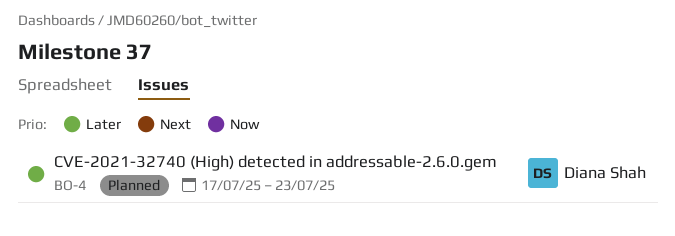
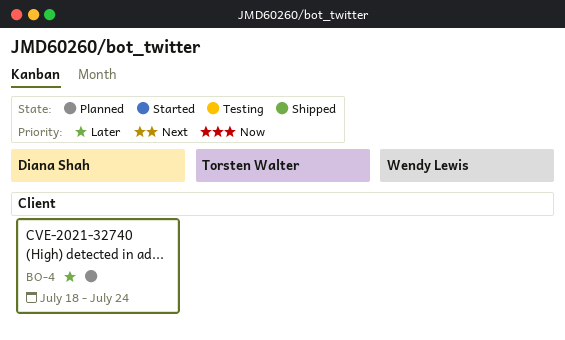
BO-4, start: Jul 17 -> Jul 18
BO-4, due: Jul 23 -> Jul 24

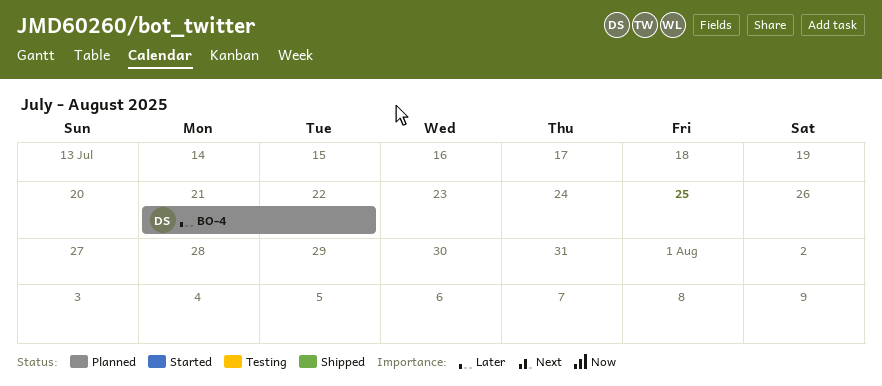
BO-4, start: Jul 18 -> Jul 21
BO-4, due: Jul 24 -> Jul 22

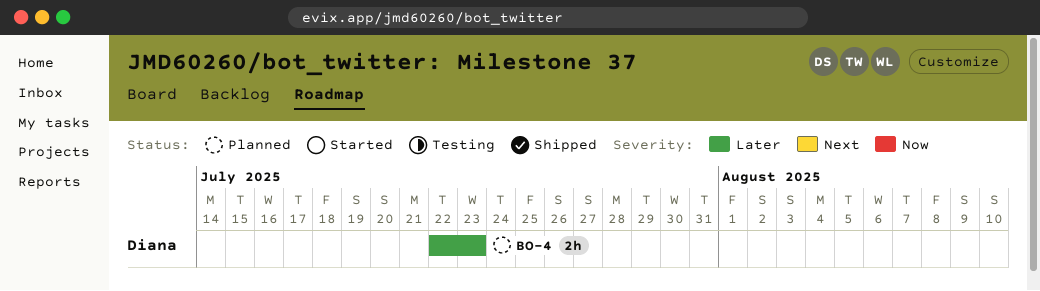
BO-4, start: Jul 21 -> Jul 22
BO-4, due: Jul 22 -> Jul 23

